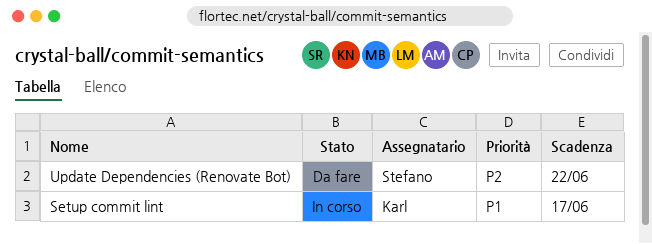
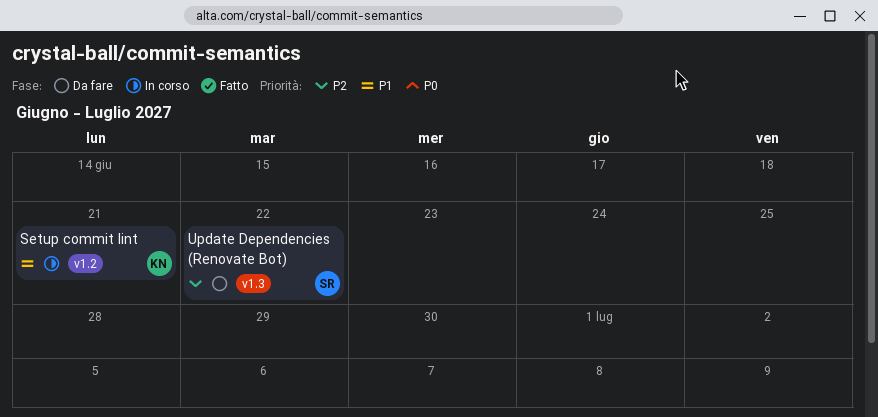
Setup commit lint, due: Jun 17 -> Jun 21

